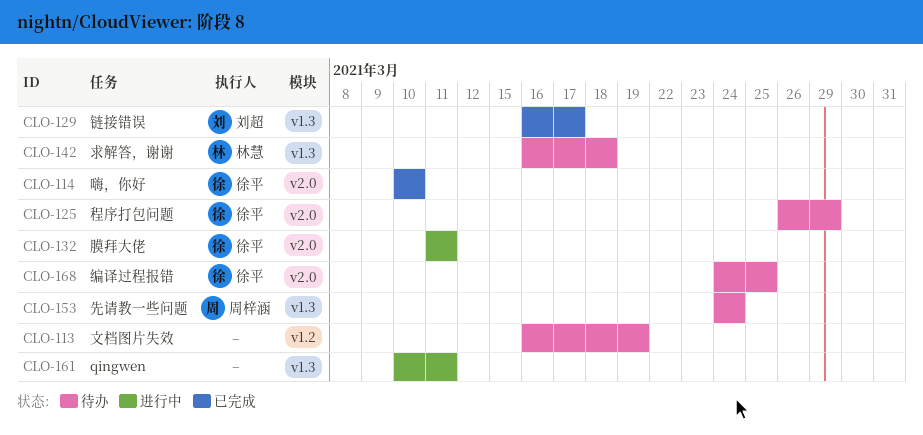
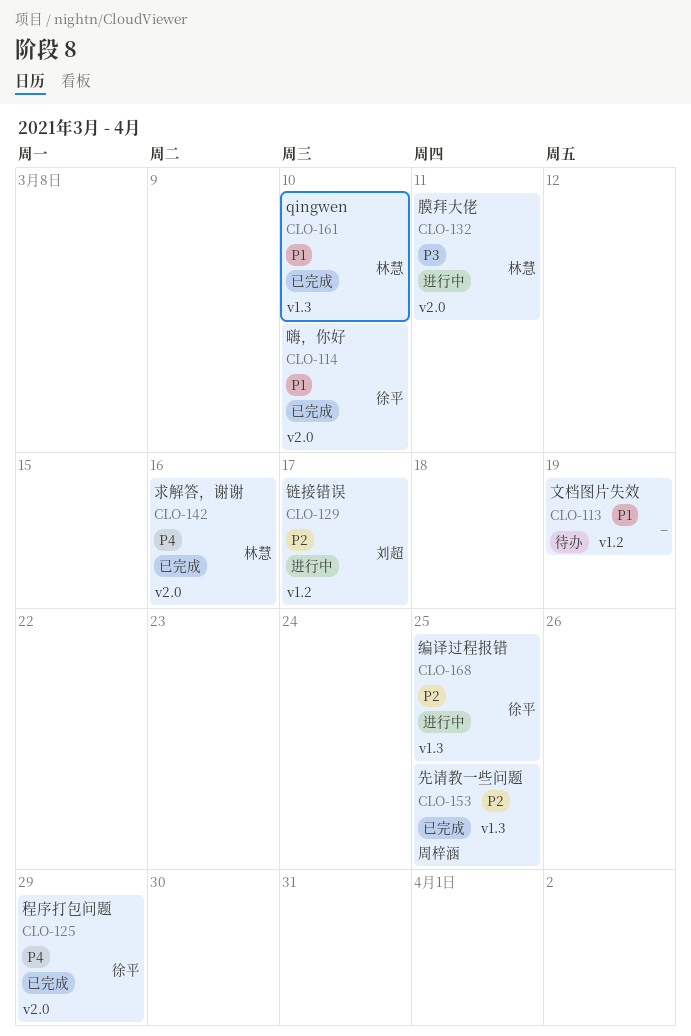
CLO-125, status: 待办 -> 已完成
CLO-129, status: 已完成 -> 进行中
CLO-129, label: v1.3 -> v1.2
CLO-132, owner: 徐平 -> 林慧
CLO-142, status: 待办 -> 已完成
CLO-142, label: v1.3 -> v2.0
CLO-142, due: Mar 18 -> Mar 16
CLO-153, status: 待办 -> 已完成
CLO-153, due: Mar 24 -> Mar 25
CLO-161, status: 进行中 -> 已完成
CLO-161, owner: none -> 林慧
CLO-161, due: Mar 11 -> Mar 10
CLO-168, status: 待办 -> 进行中
CLO-168, label: v2.0 -> v1.3

